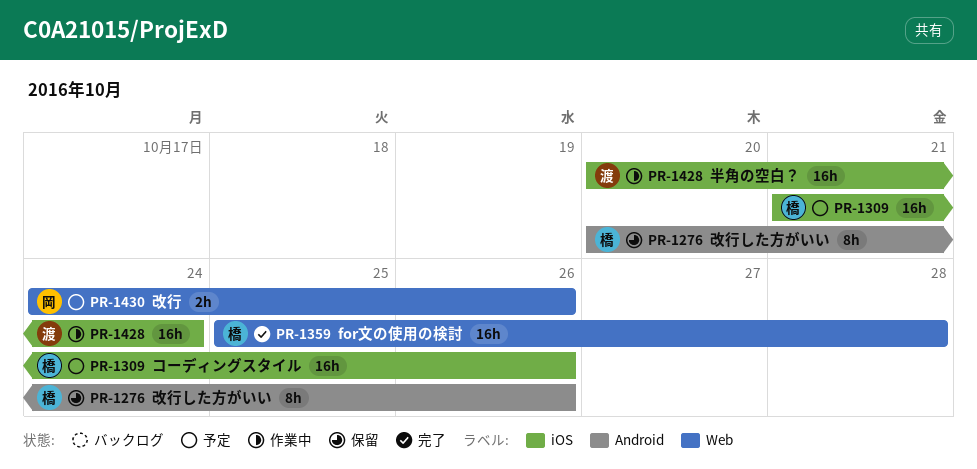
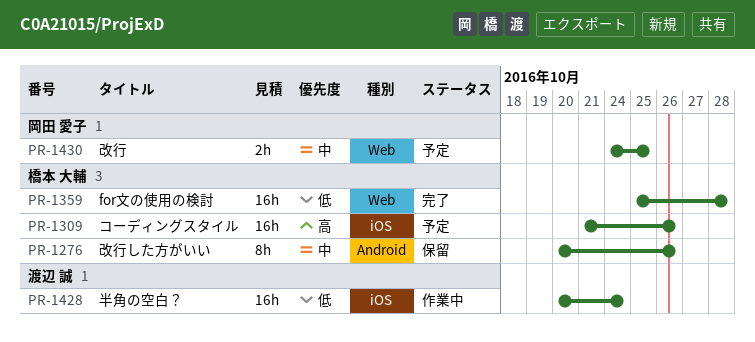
PR-1430, due: Oct 26 -> Oct 25

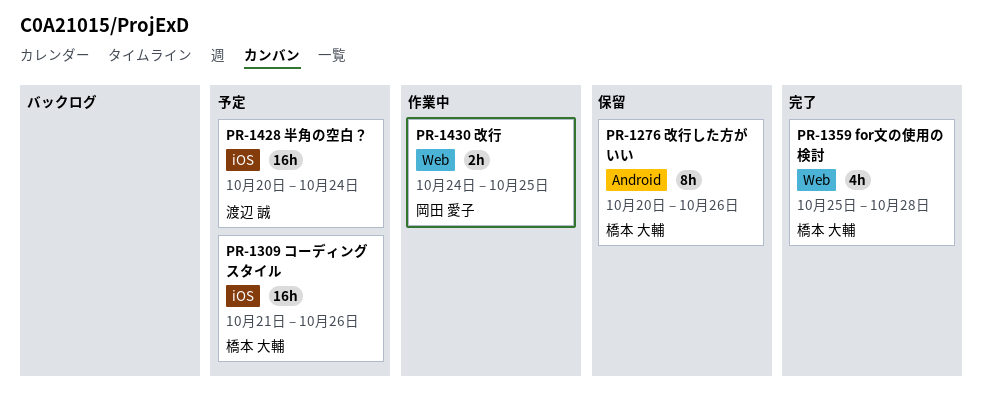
PR-1359, estimate: 16h -> 4h
PR-1428, status: 作業中 -> 予定
PR-1430, status: 予定 -> 作業中

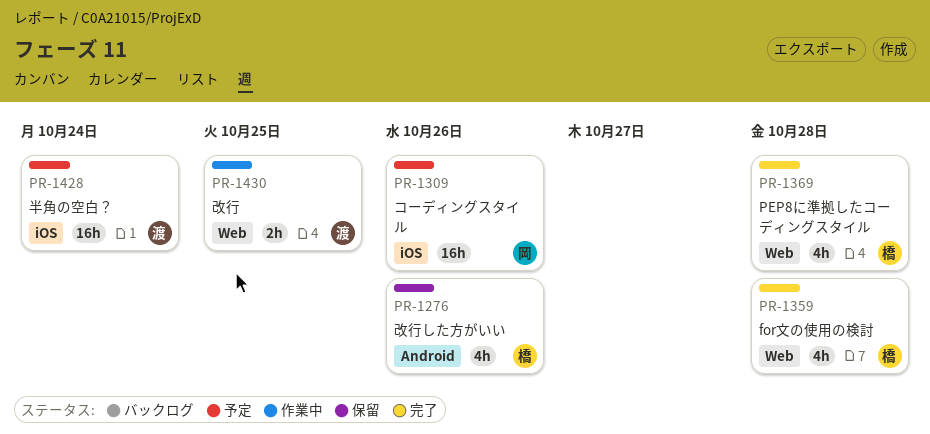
PR-1276, estimate: 8h -> 4h
PR-1309, owner: 橋本 大輔 -> 岡田 愛子
PR-1369: none -> present
PR-1430, owner: 岡田 愛子 -> 渡辺 誠

